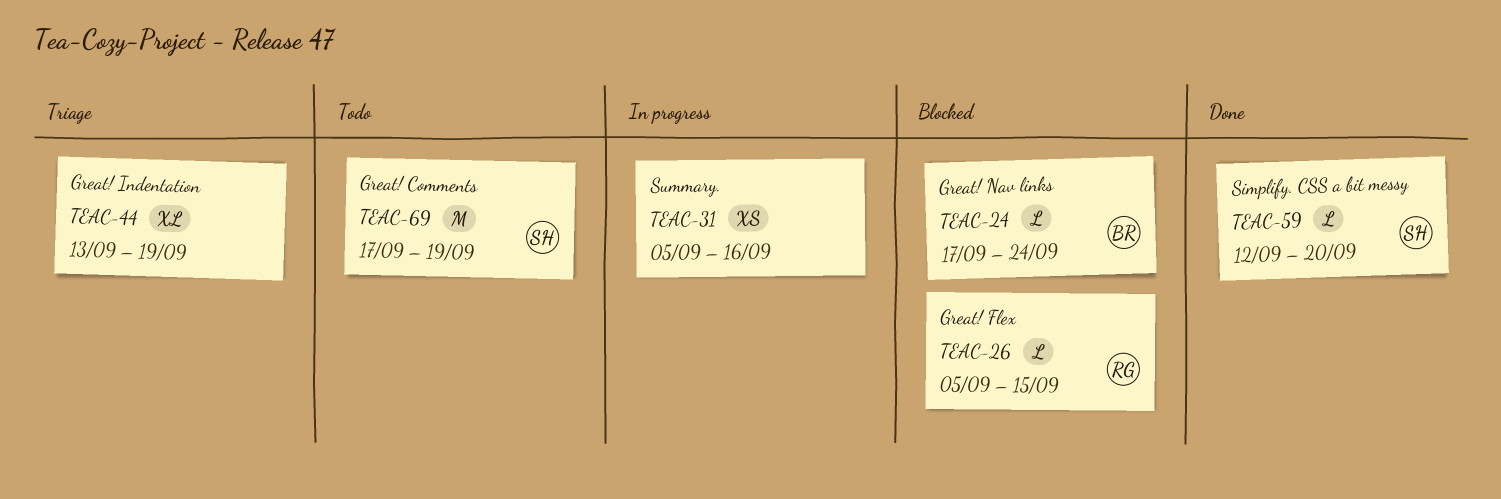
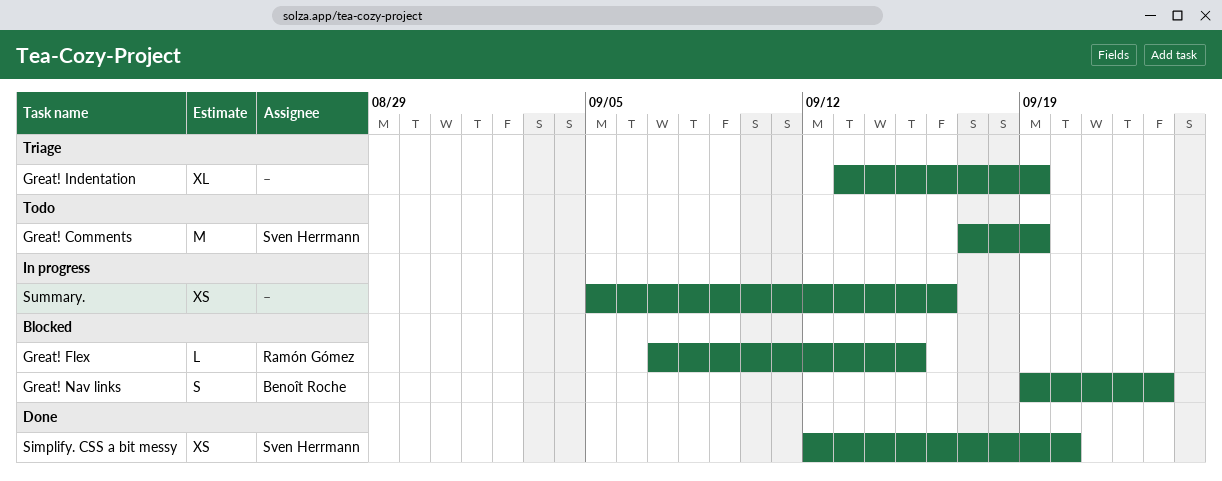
Great! Flex, start: Sep 5 -> Sep 7
Great! Nav links, estimate: L -> S
Great! Nav links, start: Sep 17 -> Sep 19
Great! Nav links, due: Sep 24 -> Sep 23
Simplify. CSS a bit messy, estimate: L -> XS

